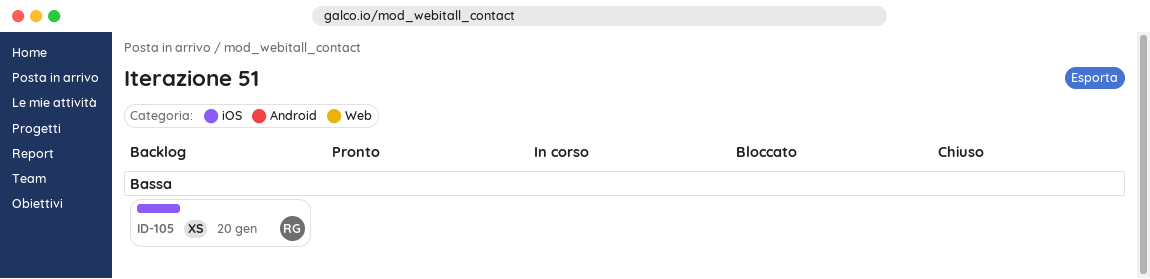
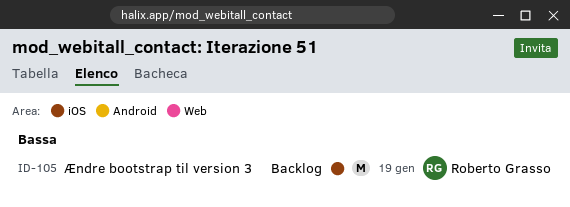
ID-105, estimate: XS -> M
ID-105, due: Jan 20 -> Jan 19

